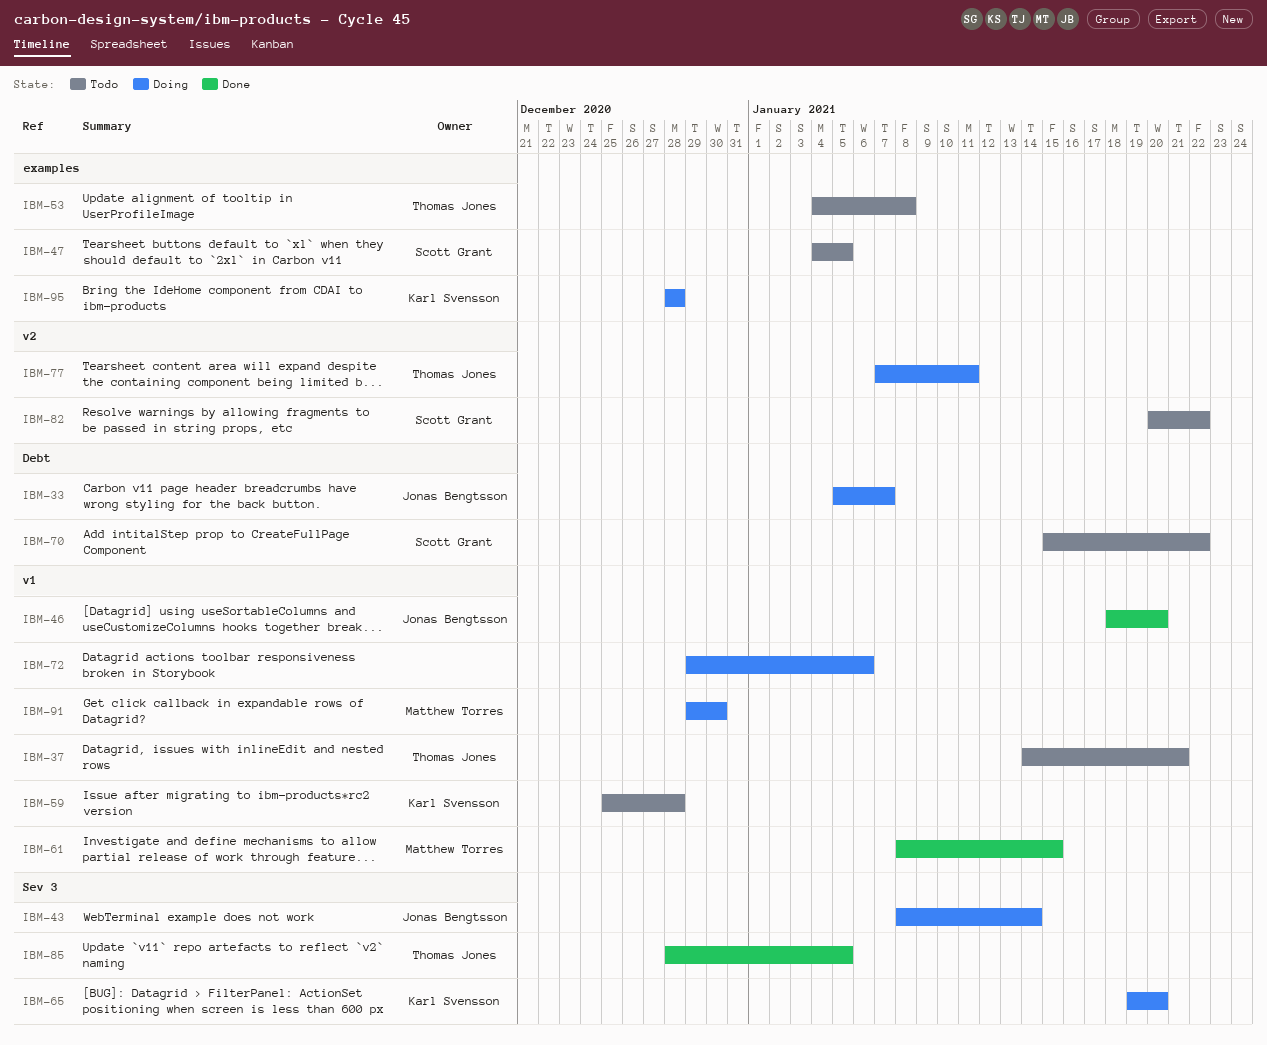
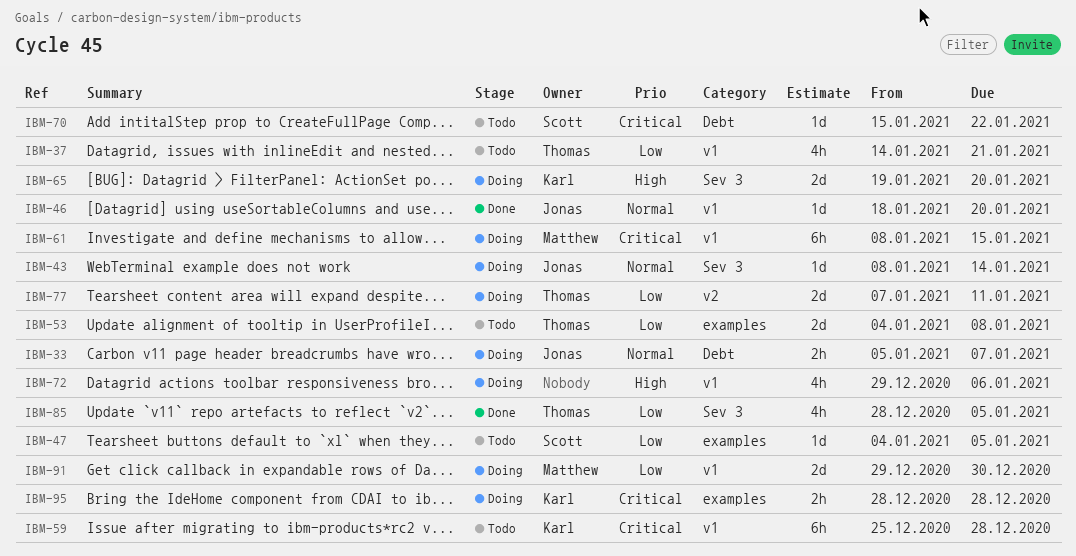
IBM-61, status: Done -> Doing
IBM-82: present -> none

